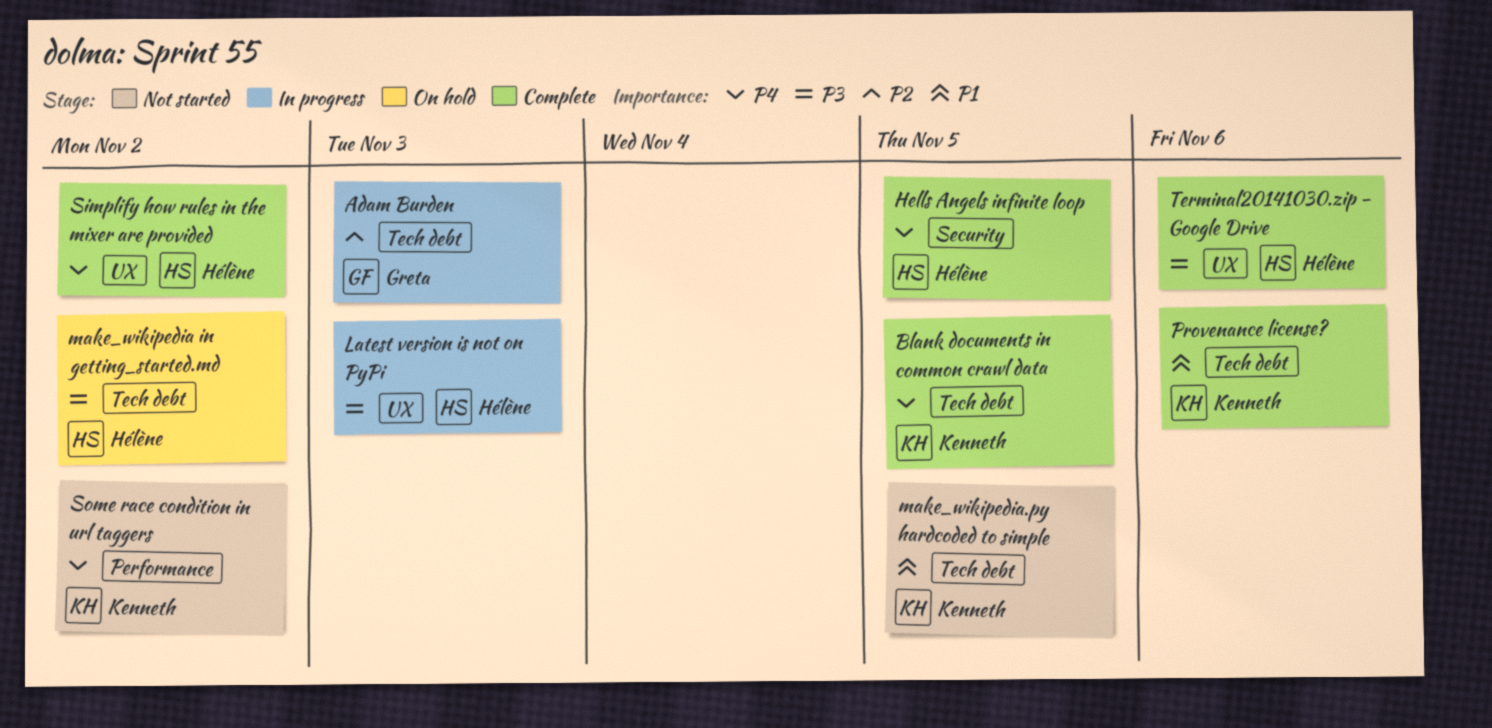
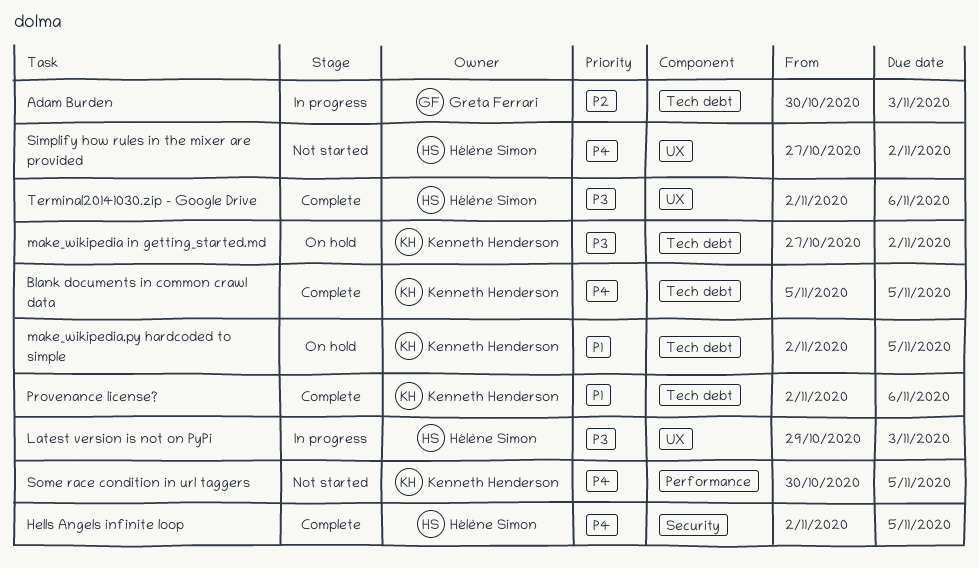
make_wikipedia in getting_started.md, owner: Hélène Simon -> Kenneth Henderson
make_wikipedia.py hardcoded to simple, status: Not started -> On hold
Simplify how rules in the mixer are provided, status: Complete -> Not started
Some race condition in url taggers, due: Nov 2 -> Nov 5

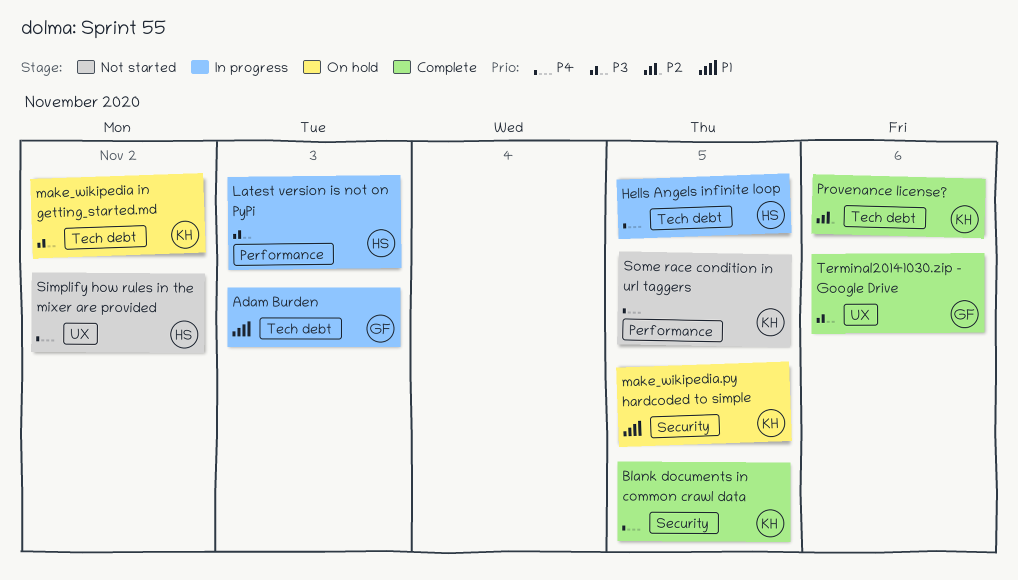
Adam Burden, priority: P2 -> P1
Blank documents in common crawl data, label: Tech debt -> Security
Hells Angels infinite loop, status: Complete -> In progress
Hells Angels infinite loop, label: Security -> Tech debt
Latest version is not on PyPi, label: UX -> Performance
make_wikipedia.py hardcoded to simple, label: Tech debt -> Security
Provenance license?, priority: P1 -> P2
Terminal20141030.zip - Google Drive, owner: Hélène Simon -> Greta Ferrari

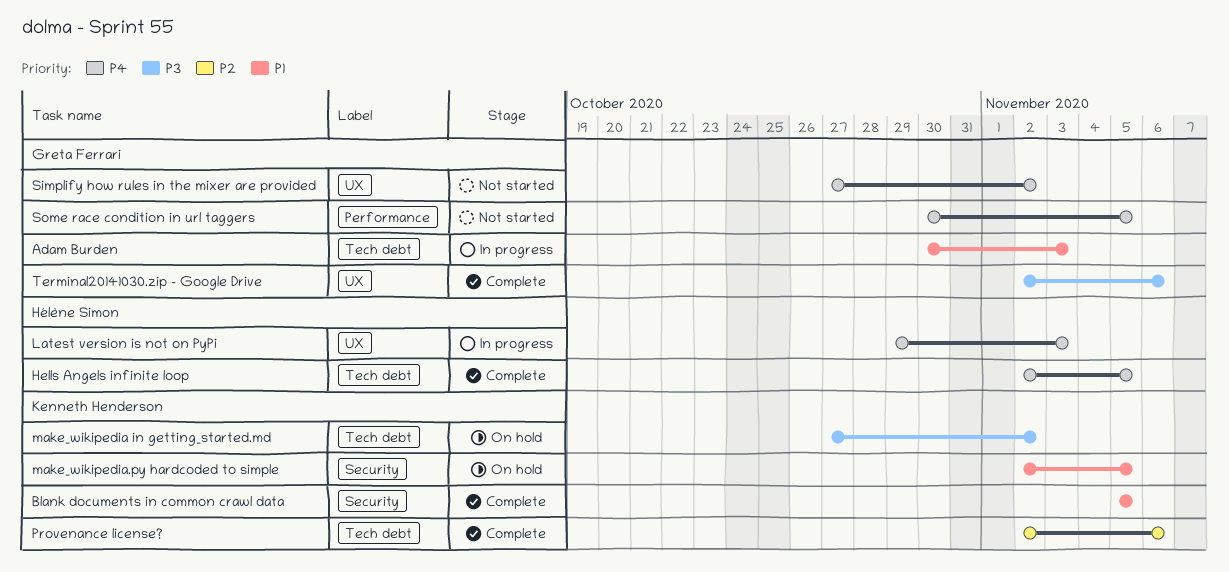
Blank documents in common crawl data, priority: P4 -> P1
Hells Angels infinite loop, status: In progress -> Complete
Latest version is not on PyPi, priority: P3 -> P4
Latest version is not on PyPi, label: Performance -> UX
Simplify how rules in the mixer are provided, owner: Hélène Simon -> Greta Ferrari
Some race condition in url taggers, owner: Kenneth Henderson -> Greta Ferrari

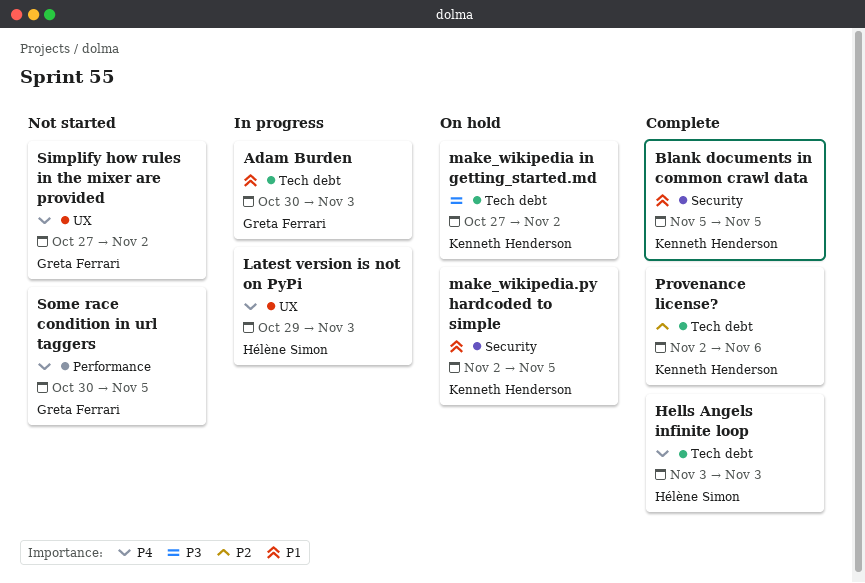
Hells Angels infinite loop, start: Nov 2 -> Nov 3
Hells Angels infinite loop, due: Nov 5 -> Nov 3
Terminal20141030.zip - Google Drive: present -> none

